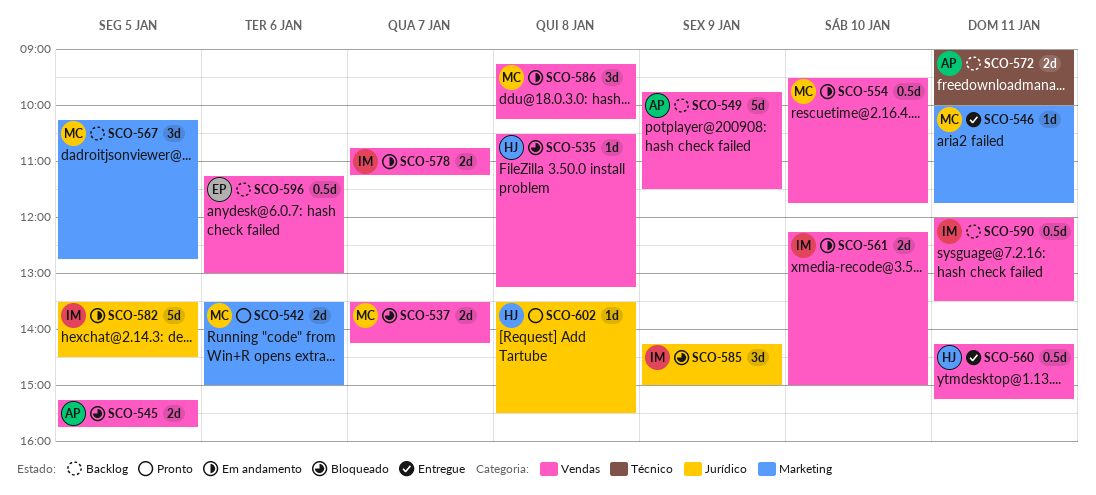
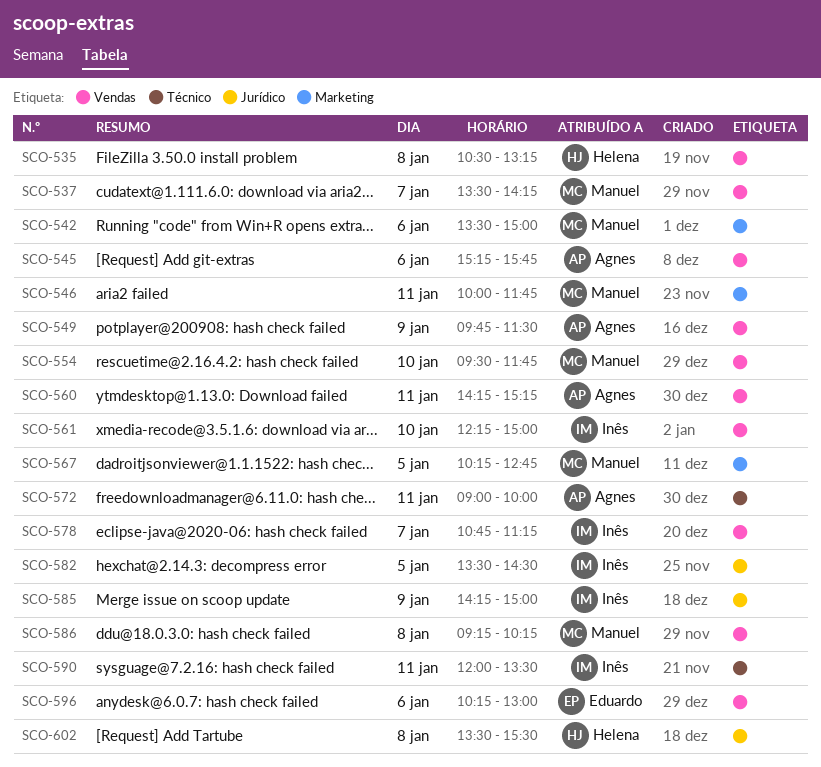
SCO-545, day: Jan 5 -> Jan 6
SCO-560, owner: Helena -> Agnes
SCO-590, label: Vendas -> Técnico
SCO-596, begins: 11:15 -> 10:15

